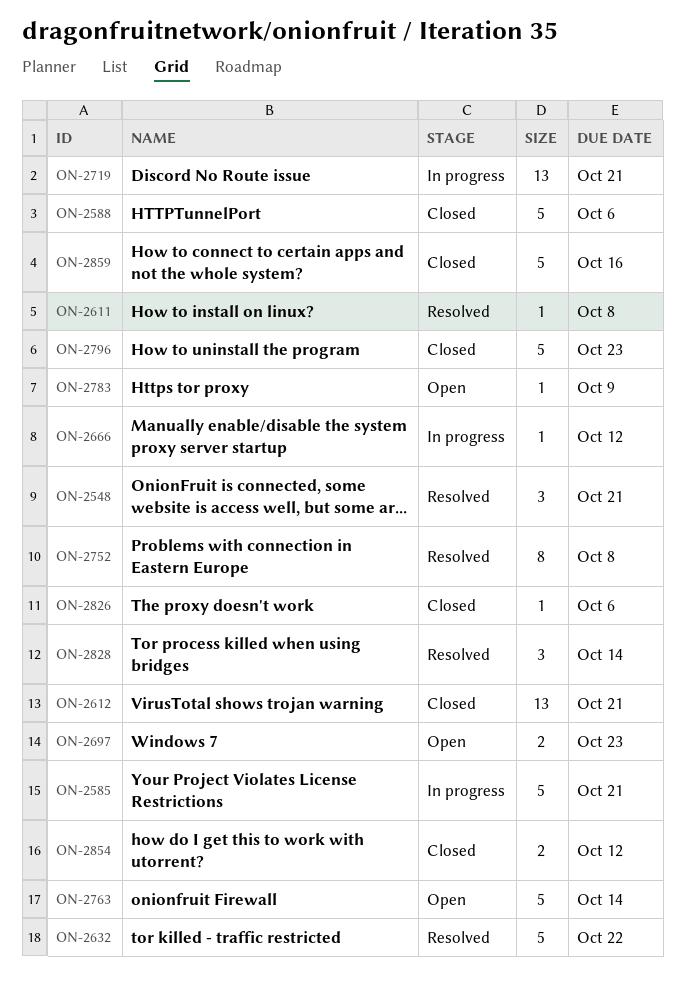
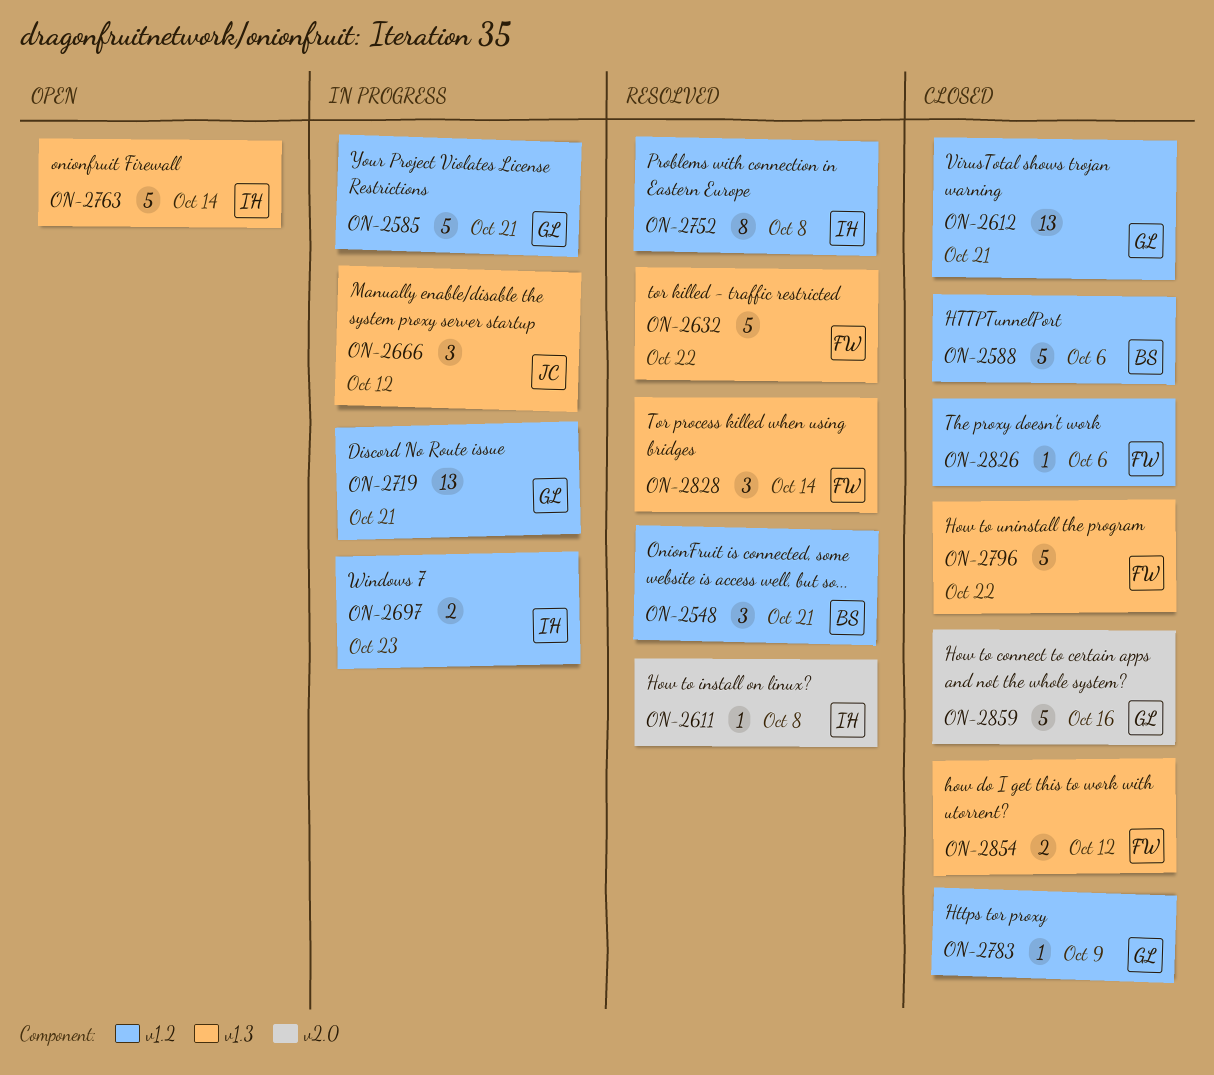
ON-2666, estimate: 1 -> 3
ON-2697, status: Open -> In progress
ON-2783, status: Open -> Closed
ON-2796, due: Oct 23 -> Oct 22

